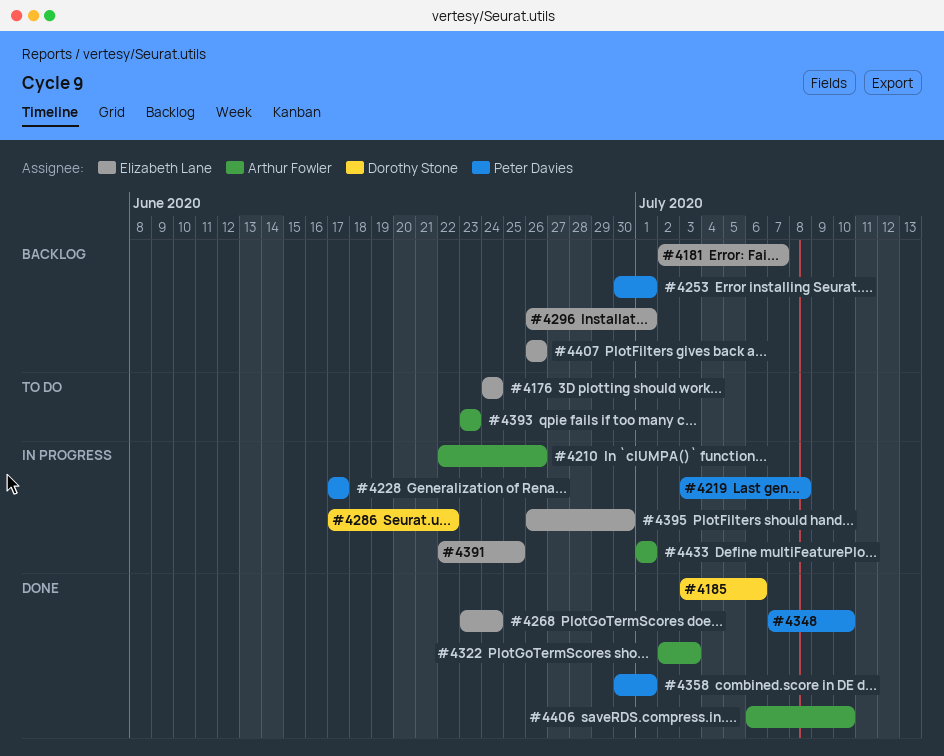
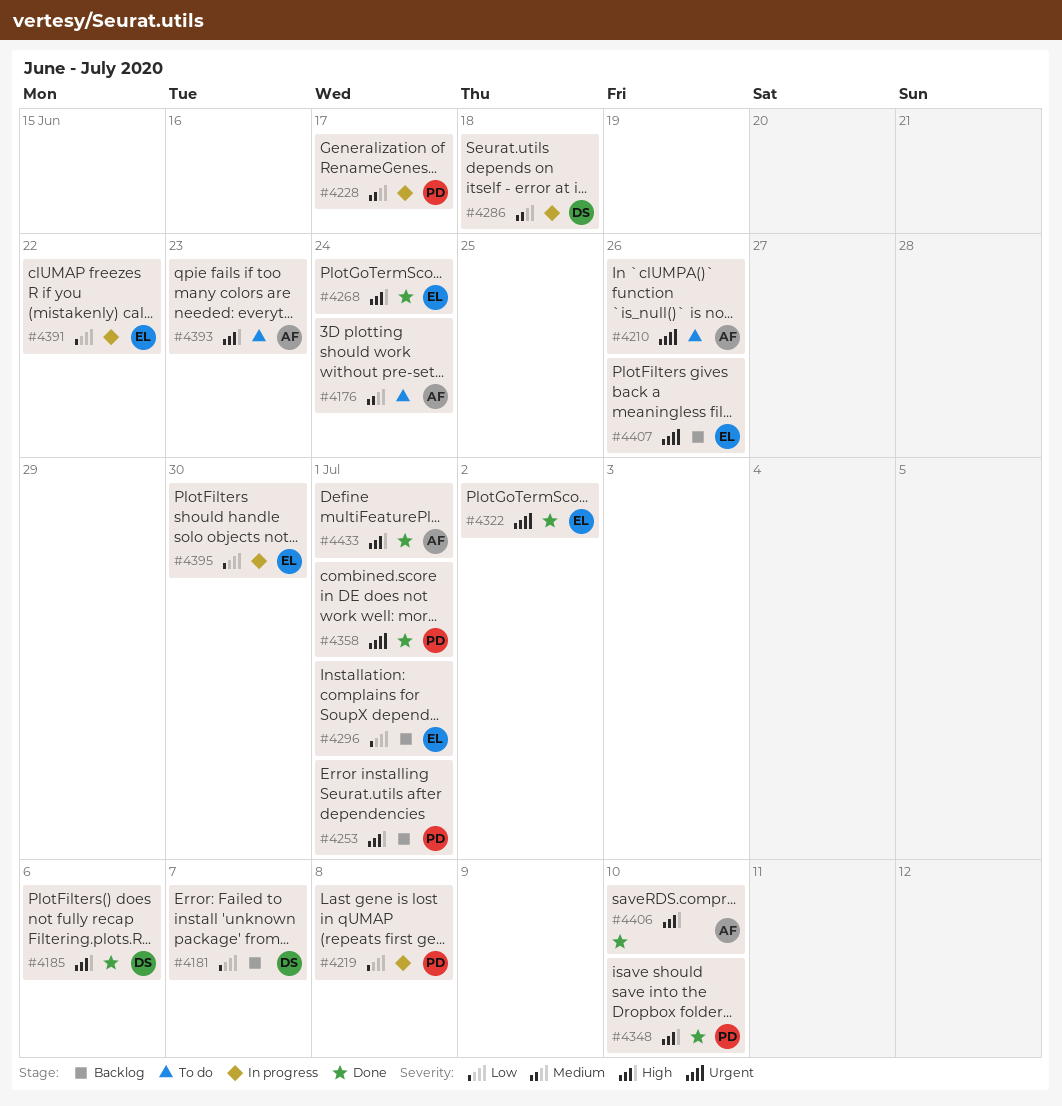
#4176, owner: Elizabeth Lane -> Arthur Fowler
#4181, owner: Elizabeth Lane -> Dorothy Stone
#4210, status: In progress -> To do
#4286, due: Jun 22 -> Jun 18
#4322, owner: Arthur Fowler -> Elizabeth Lane
#4322, due: Jul 3 -> Jul 2
#4391, due: Jun 25 -> Jun 22
#4433, status: In progress -> Done

